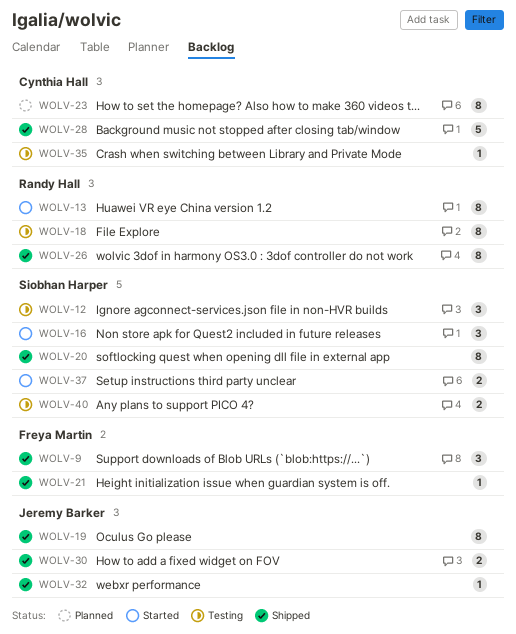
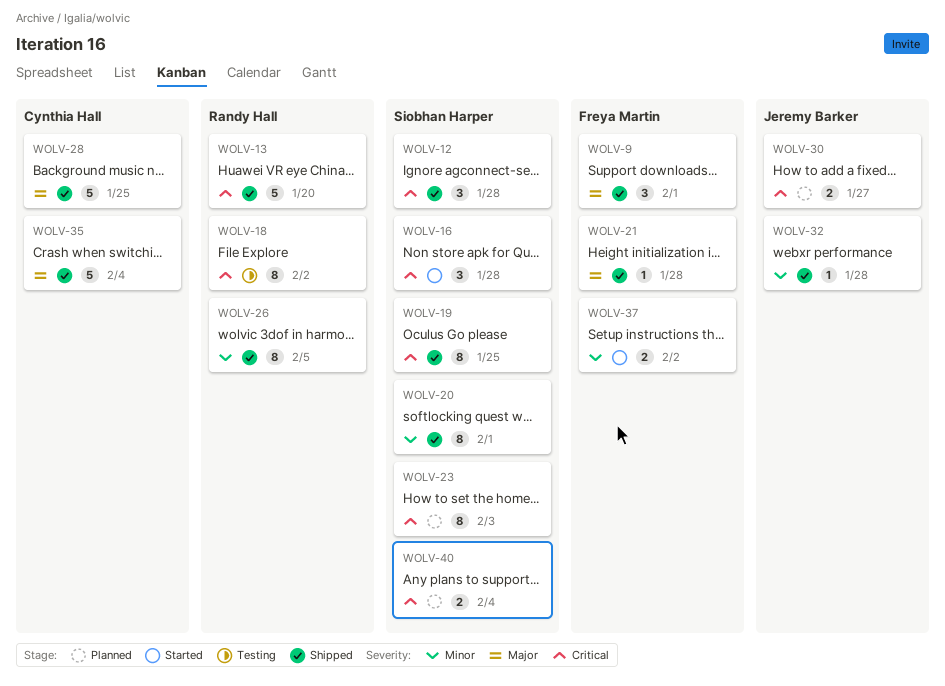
WOLV-12, status: Testing -> Shipped
WOLV-13, status: Started -> Shipped
WOLV-13, estimate: 8 -> 5
WOLV-19, owner: Jeremy Barker -> Siobhan Harper
WOLV-23, owner: Cynthia Hall -> Siobhan Harper
WOLV-30, status: Shipped -> Planned
WOLV-35, status: Testing -> Shipped
WOLV-35, estimate: 1 -> 5
WOLV-37, owner: Siobhan Harper -> Freya Martin
WOLV-40, status: Testing -> Planned

